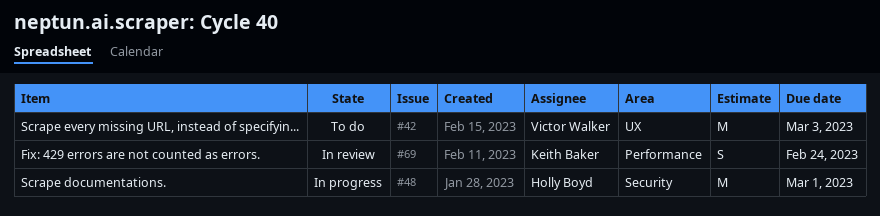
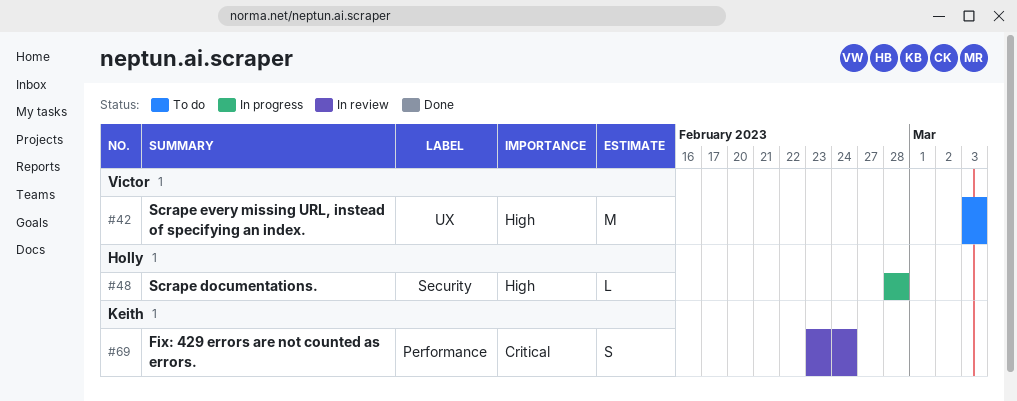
#48, estimate: M -> L
#48, due: Mar 1 -> Feb 28

